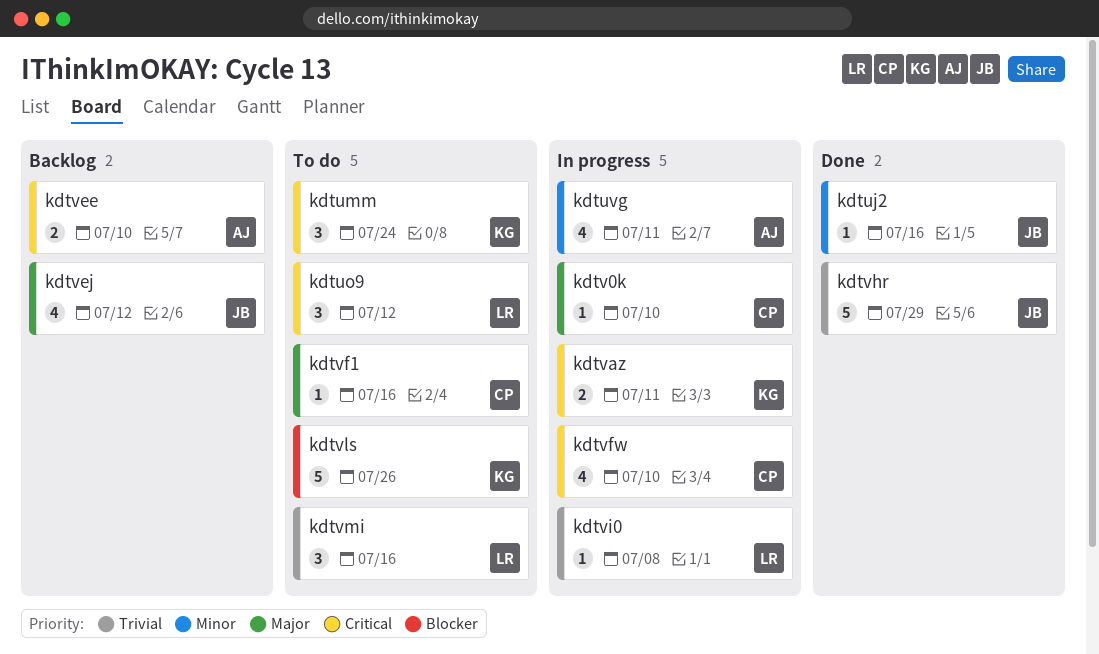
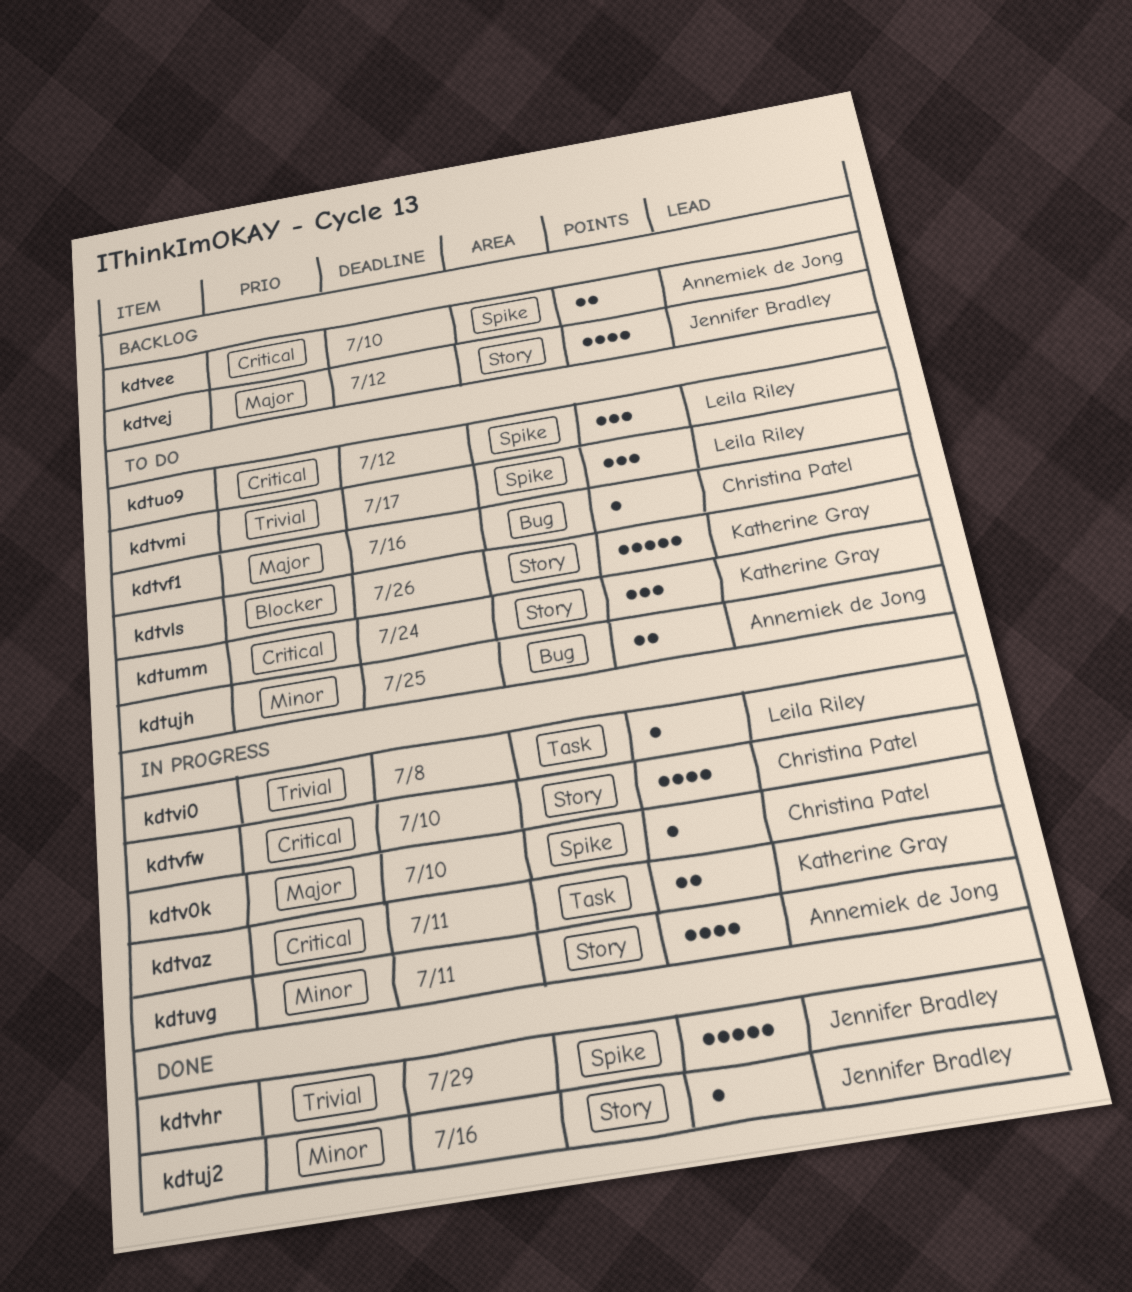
kdtujh: none -> present
kdtvmi, due: Jul 16 -> Jul 17

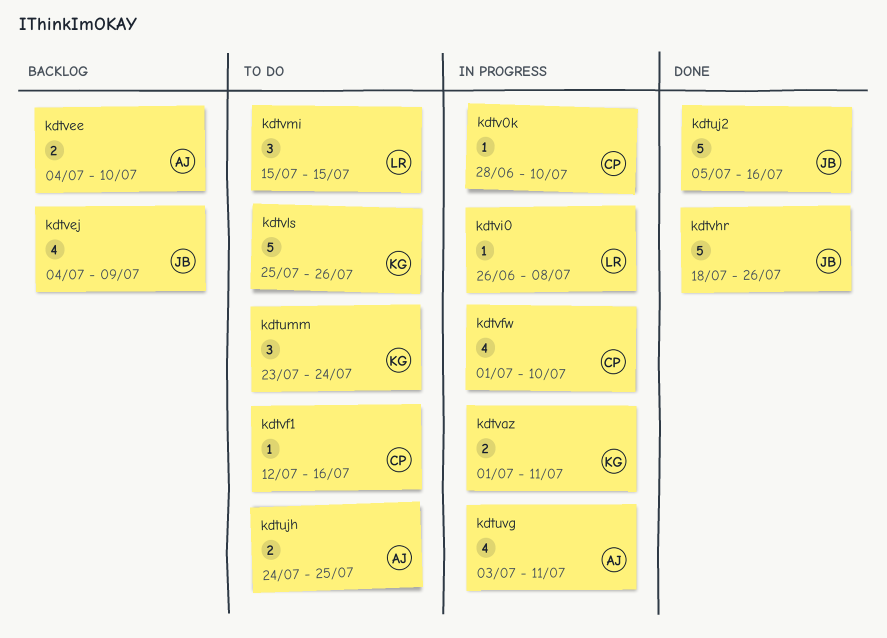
kdtuj2, estimate: 1 -> 5
kdtuo9: present -> none
kdtvej, due: Jul 12 -> Jul 9
kdtvhr, due: Jul 29 -> Jul 26
kdtvmi, due: Jul 17 -> Jul 15

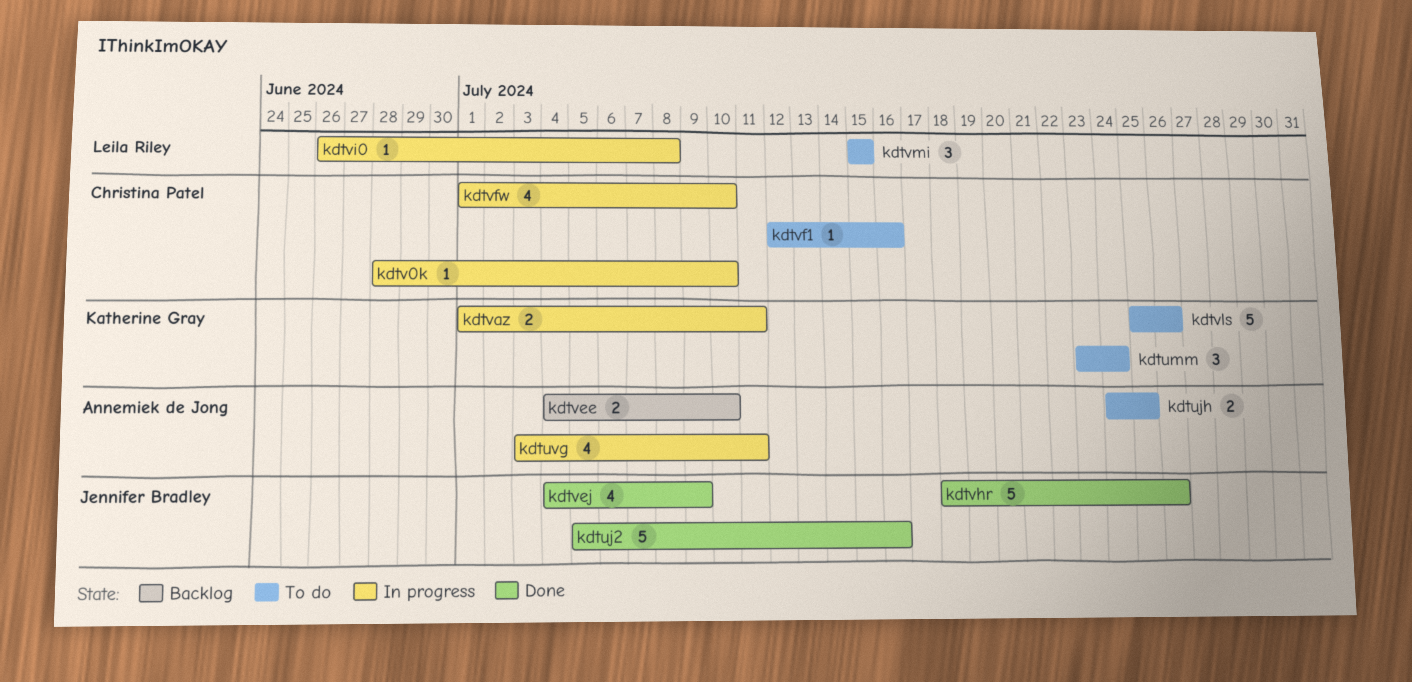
kdtvej, status: Backlog -> Done

